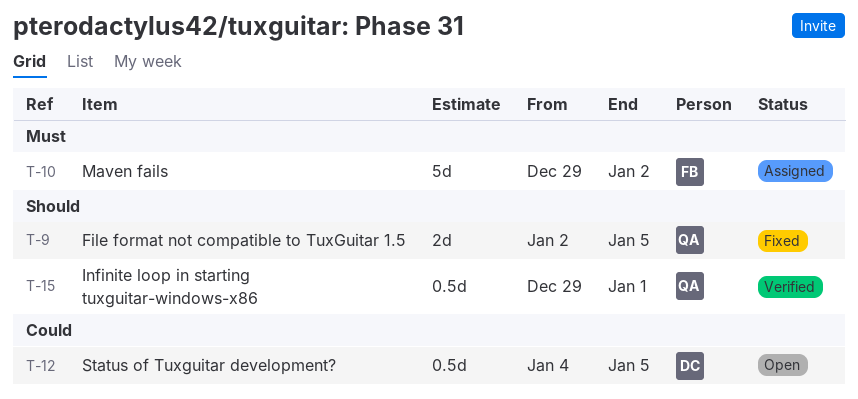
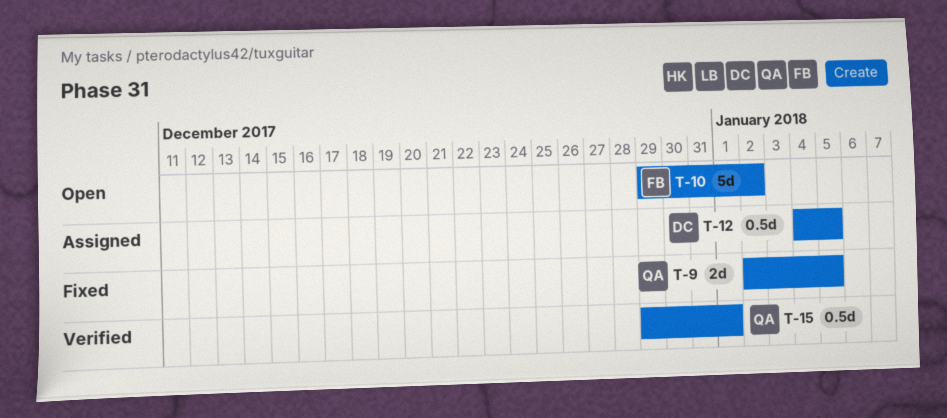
T-10, status: Assigned -> Open
T-12, status: Open -> Assigned

